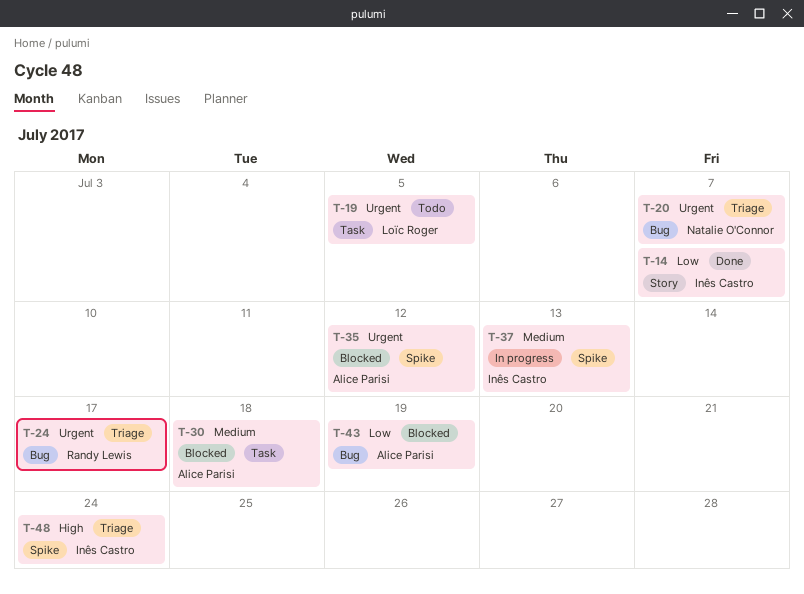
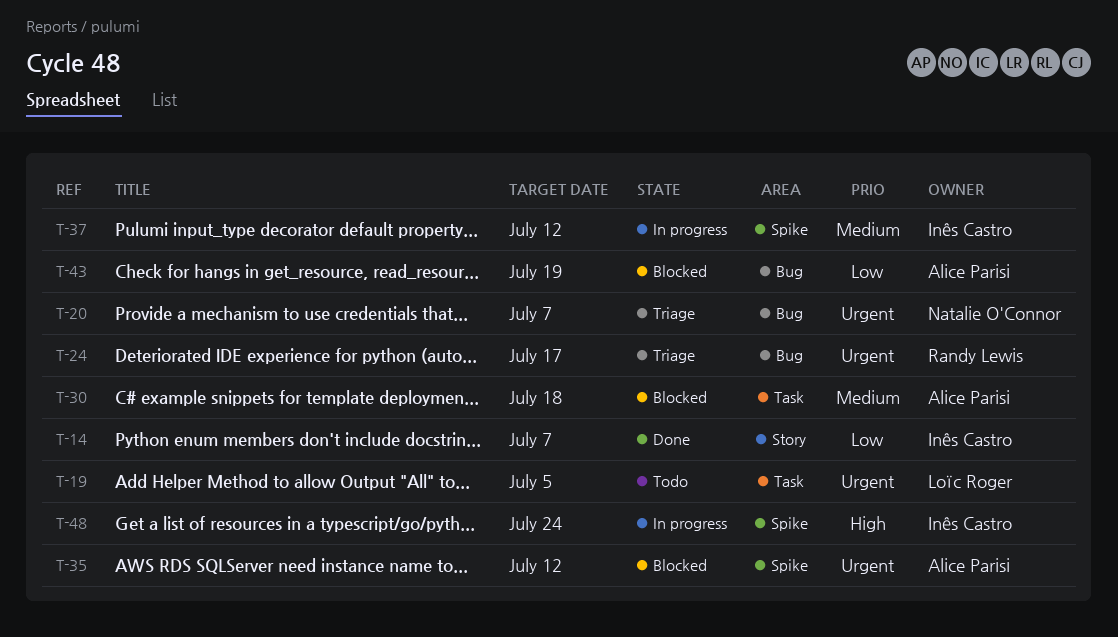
T-37, due: Jul 13 -> Jul 12
T-48, status: Triage -> In progress

